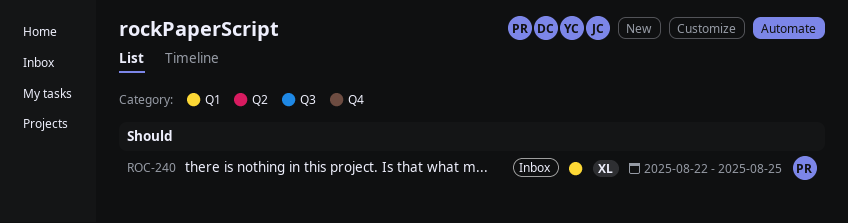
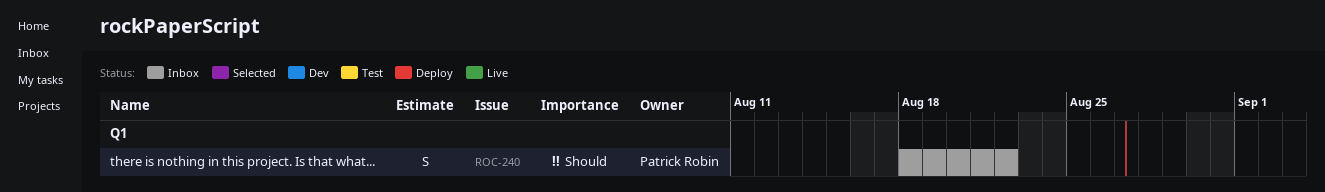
ROC-240, estimate: XL -> S
ROC-240, start: Aug 22 -> Aug 18
ROC-240, due: Aug 25 -> Aug 22

